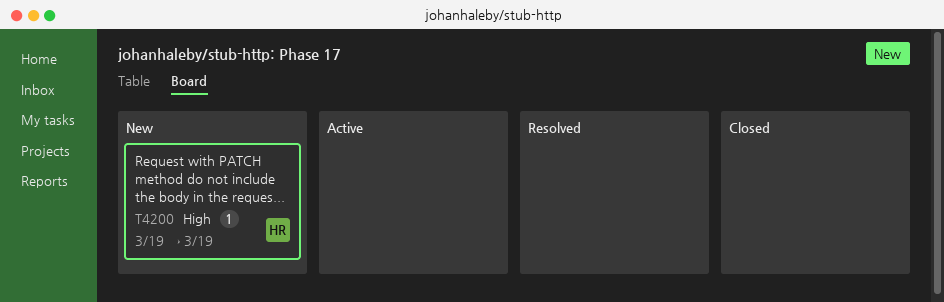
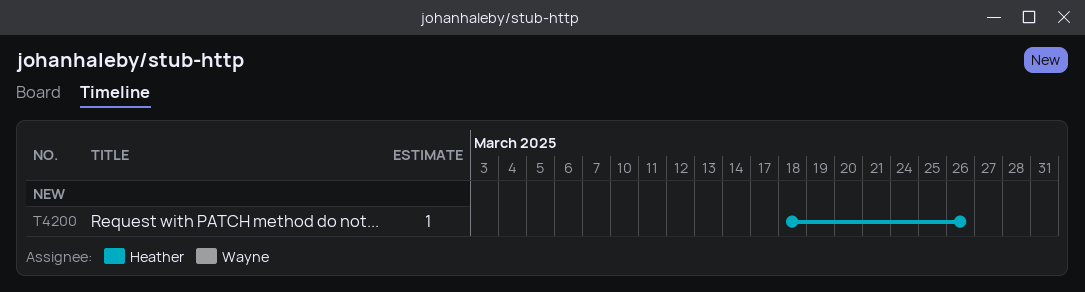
T4200, start: Mar 19 -> Mar 18
T4200, due: Mar 19 -> Mar 26

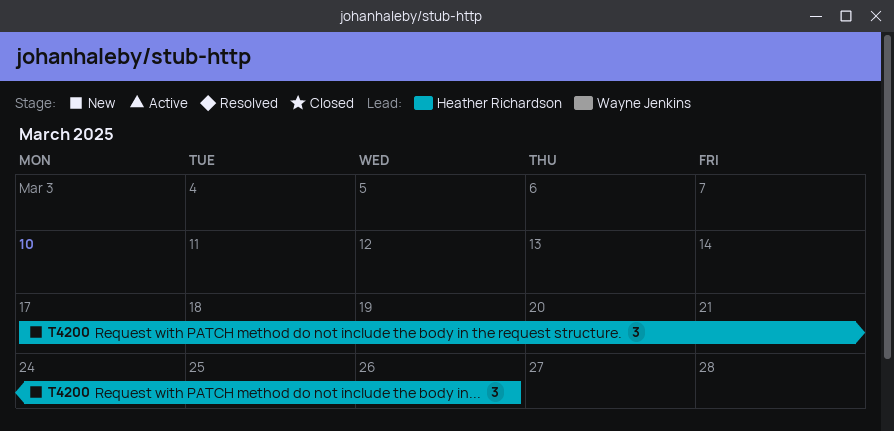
T4200, estimate: 1 -> 3
T4200, start: Mar 18 -> Mar 17

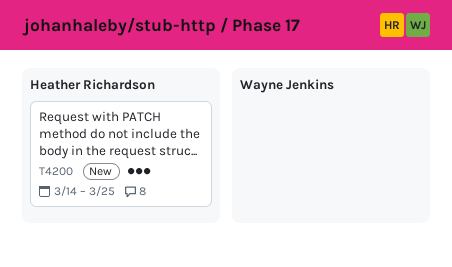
T4200, start: Mar 17 -> Mar 14
T4200, due: Mar 26 -> Mar 25

